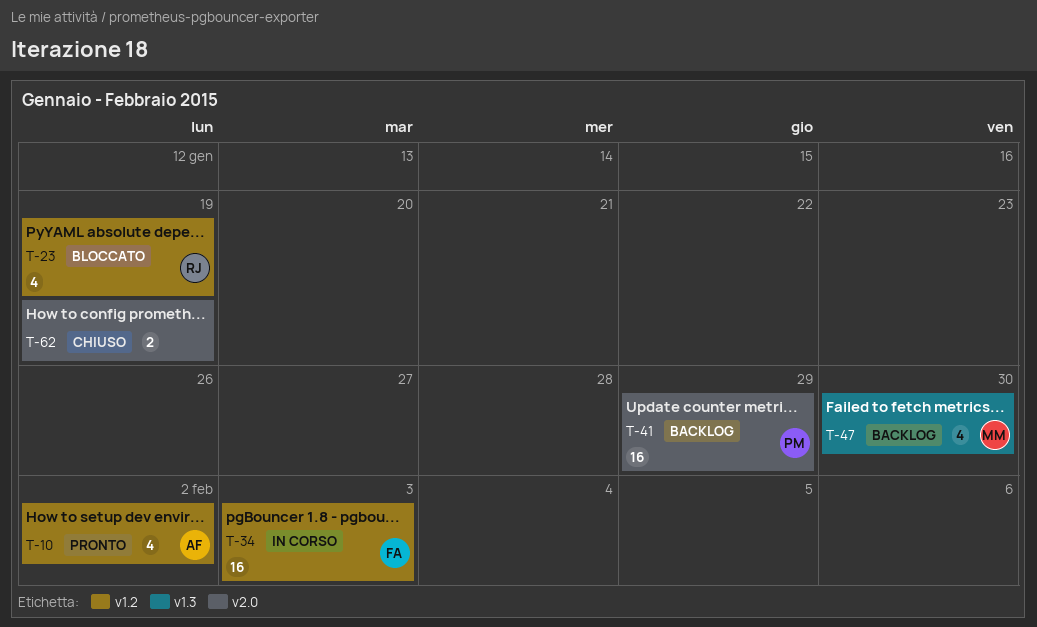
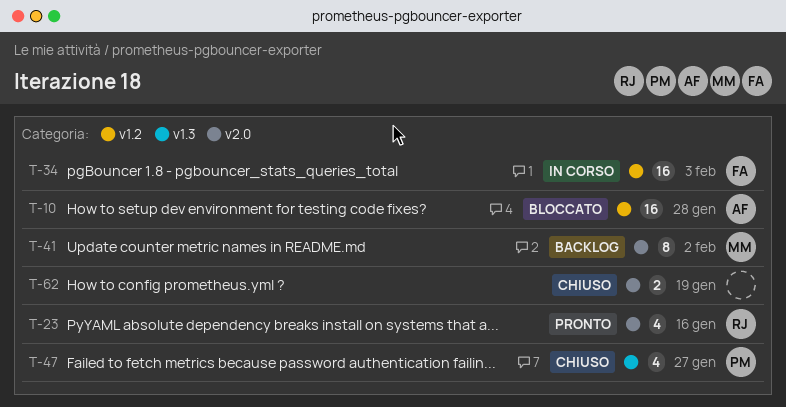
T-10, status: Pronto -> Bloccato
T-10, estimate: 4 -> 16
T-10, due: Feb 2 -> Jan 28
T-23, status: Bloccato -> Pronto
T-23, label: v1.2 -> v2.0
T-23, due: Jan 19 -> Jan 16
T-41, owner: PM -> MM
T-41, estimate: 16 -> 8
T-41, due: Jan 29 -> Feb 2
T-47, status: Backlog -> Chiuso
T-47, owner: MM -> PM
T-47, due: Jan 30 -> Jan 27

